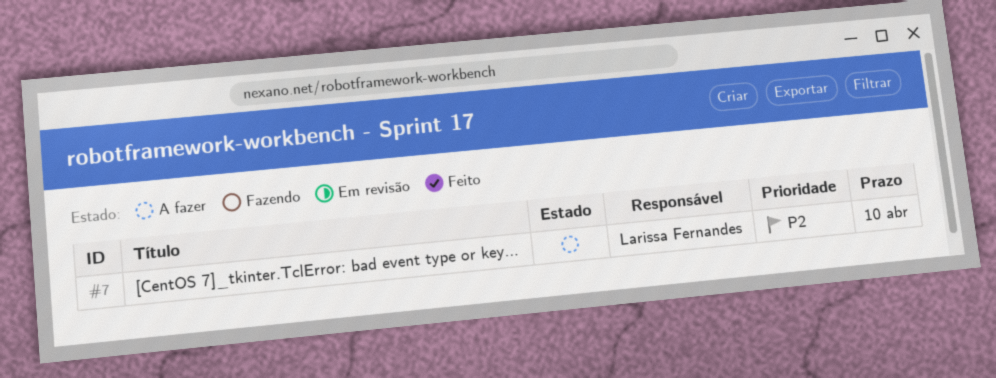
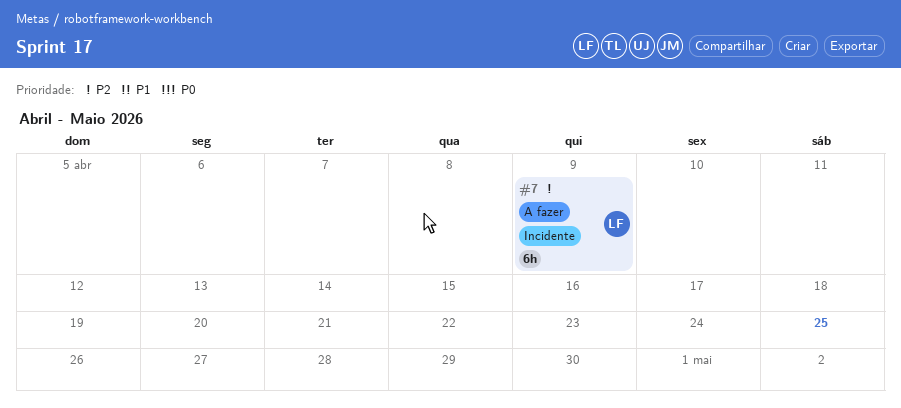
#7, due: Apr 10 -> Apr 9

